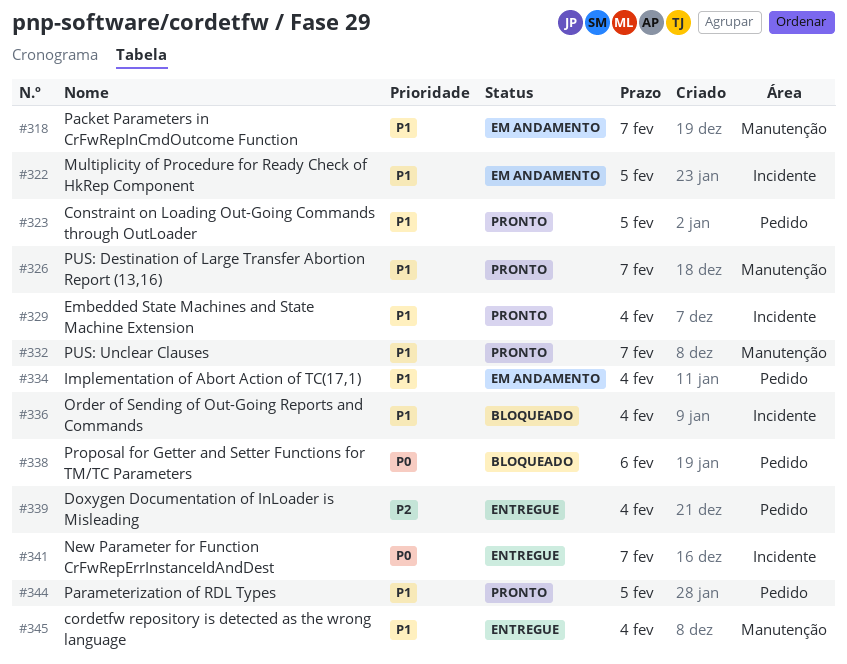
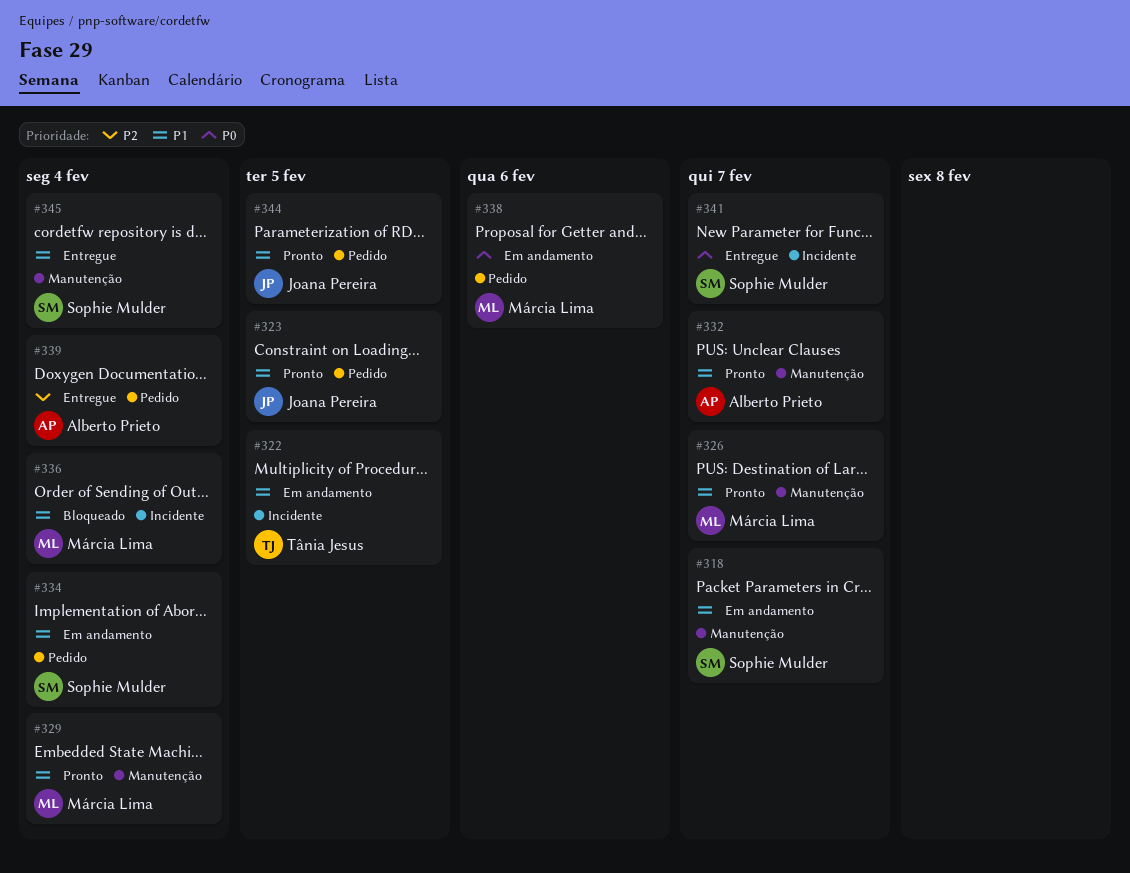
#329, label: Incidente -> Manutenção
#338, status: Bloqueado -> Em andamento

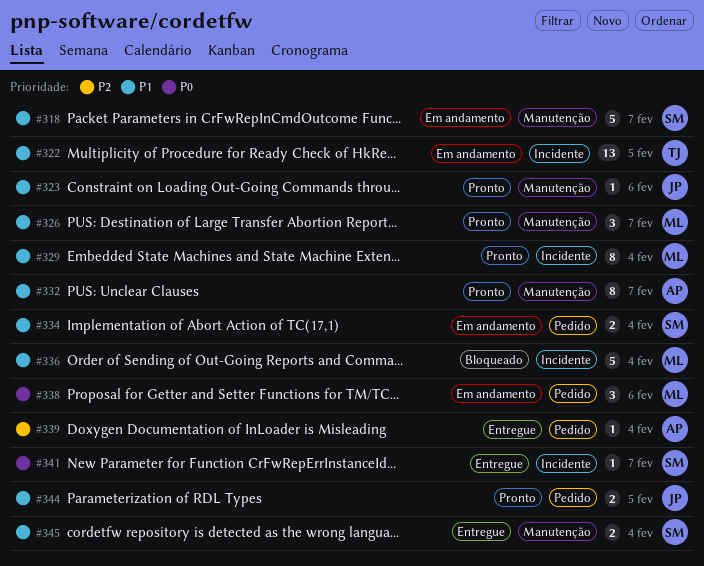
#323, label: Pedido -> Manutenção
#323, due: Feb 5 -> Feb 6
#329, label: Manutenção -> Incidente

